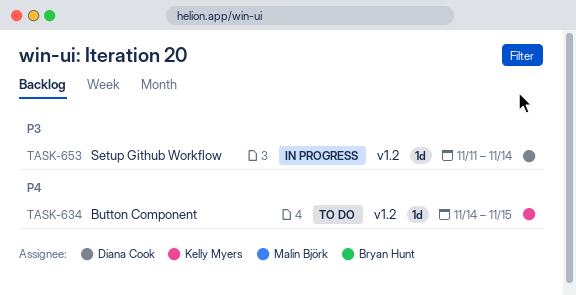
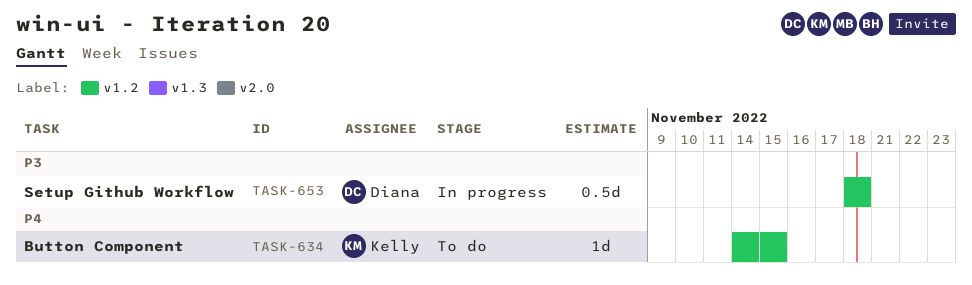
TASK-653, estimate: 1d -> 0.5d
TASK-653, start: Nov 11 -> Nov 18
TASK-653, due: Nov 14 -> Nov 18

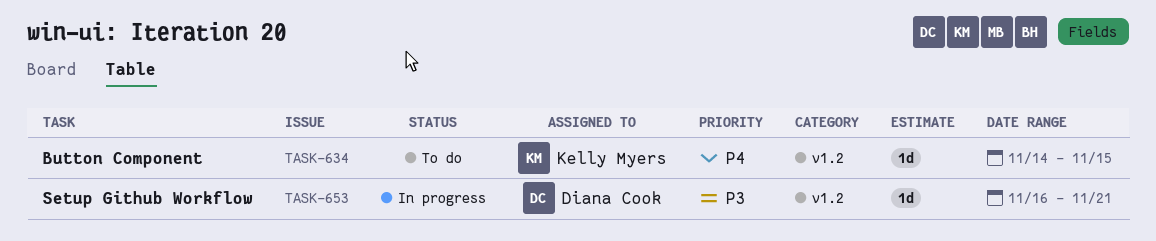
TASK-653, estimate: 0.5d -> 1d
TASK-653, start: Nov 18 -> Nov 16
TASK-653, due: Nov 18 -> Nov 21

